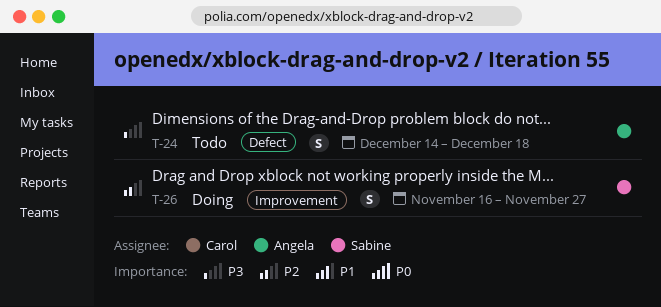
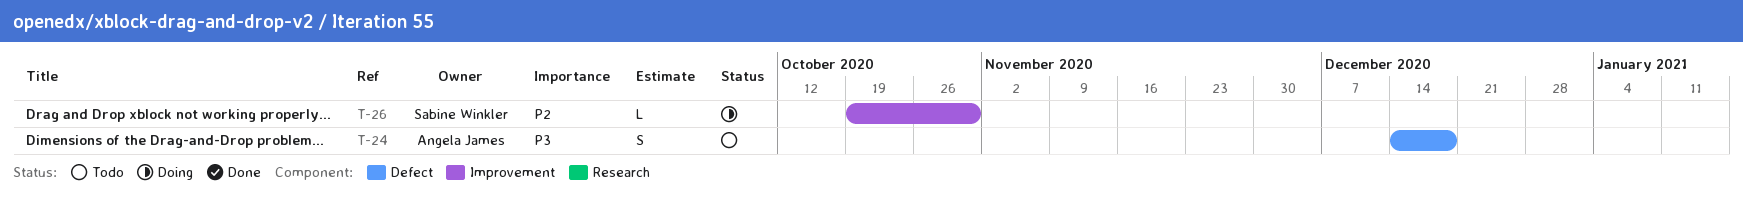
T-26, estimate: S -> L
T-26, start: Nov 16 -> Oct 19
T-26, due: Nov 27 -> Oct 30

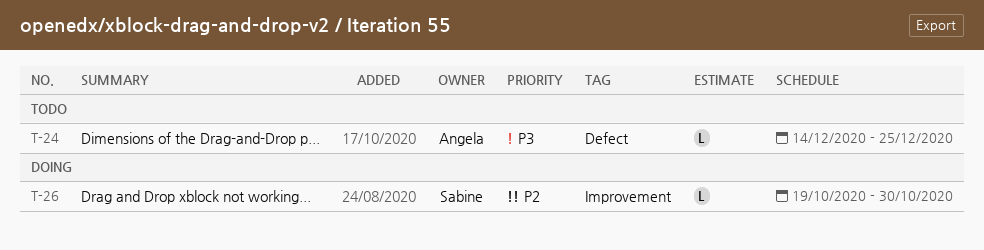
T-24, estimate: S -> L
T-24, due: Dec 18 -> Dec 25

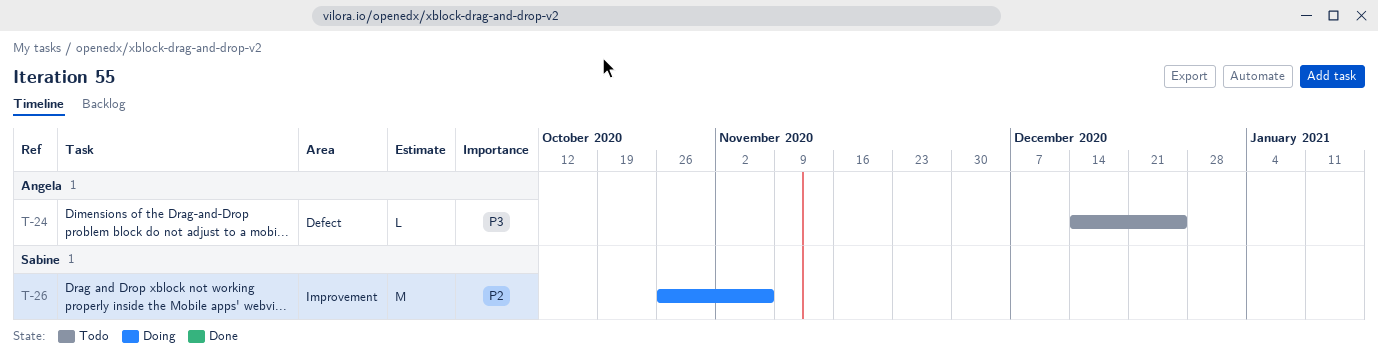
T-26, estimate: L -> M
T-26, start: Oct 19 -> Oct 26
T-26, due: Oct 30 -> Nov 6

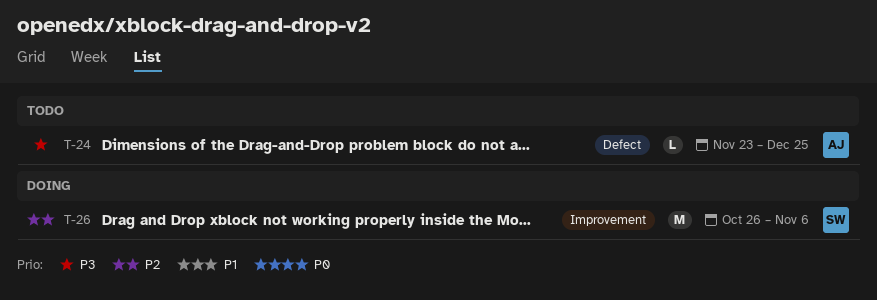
T-24, start: Dec 14 -> Nov 23

